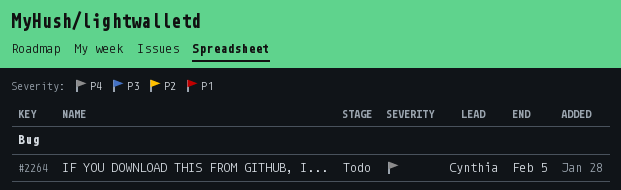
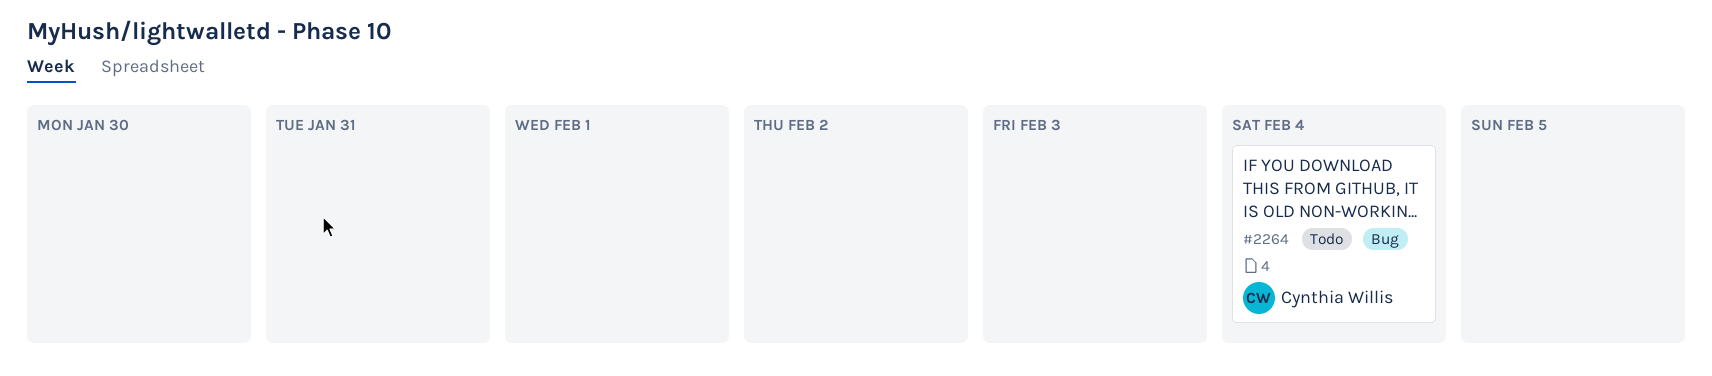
#2264, due: Feb 5 -> Feb 4

